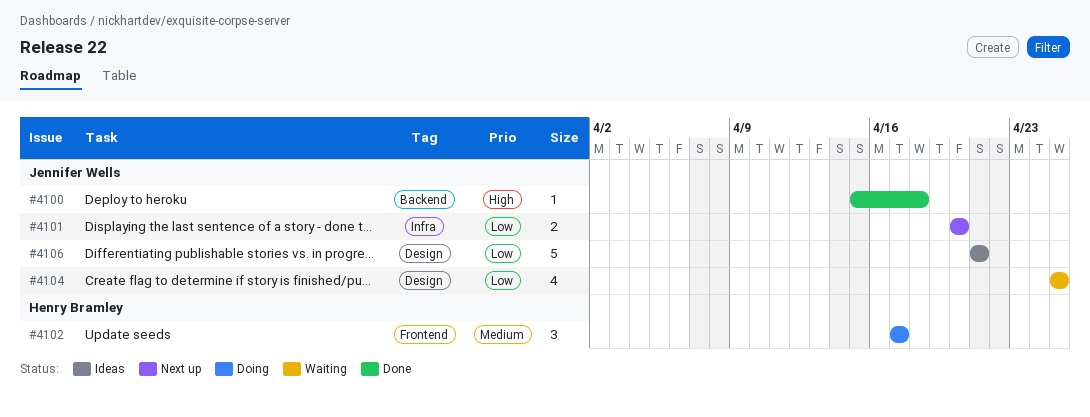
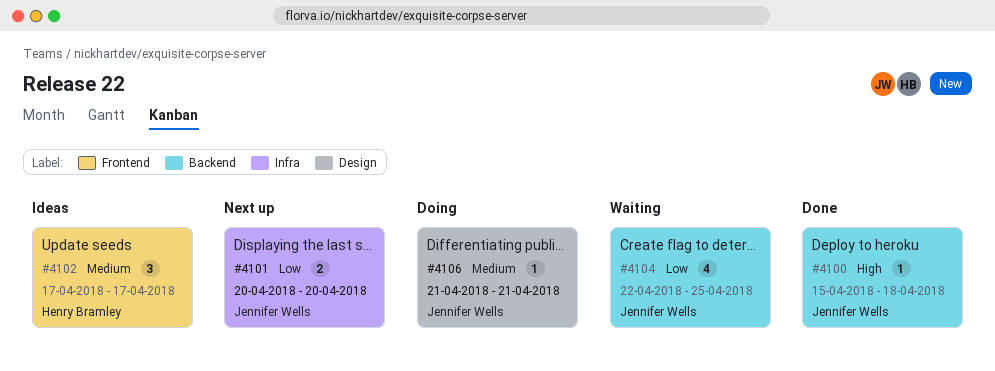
#4102, status: Doing -> Ideas
#4104, label: Design -> Backend
#4104, start: Apr 25 -> Apr 22
#4106, status: Ideas -> Doing
#4106, priority: Low -> Medium
#4106, estimate: 5 -> 1

